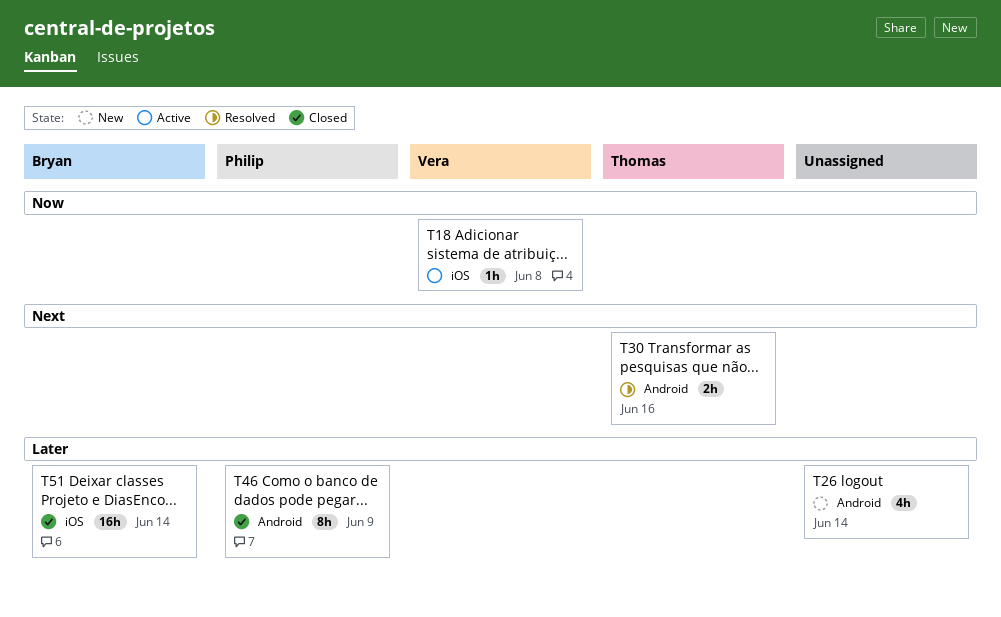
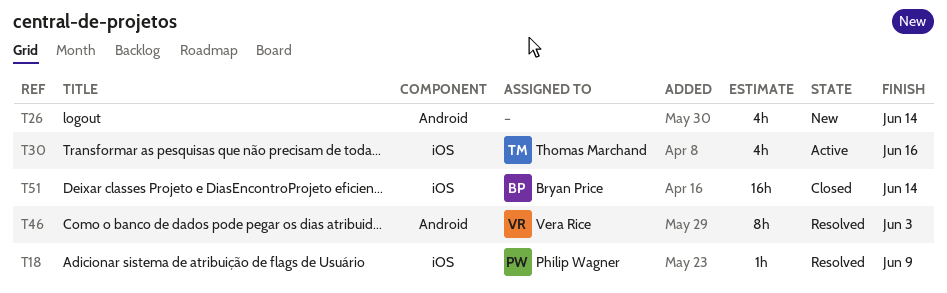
T18, status: Active -> Resolved
T18, owner: Vera Rice -> Philip Wagner
T18, due: Jun 8 -> Jun 9
T30, status: Resolved -> Active
T30, label: Android -> iOS
T30, estimate: 2h -> 4h
T46, status: Closed -> Resolved
T46, owner: Philip Wagner -> Vera Rice
T46, due: Jun 9 -> Jun 3

